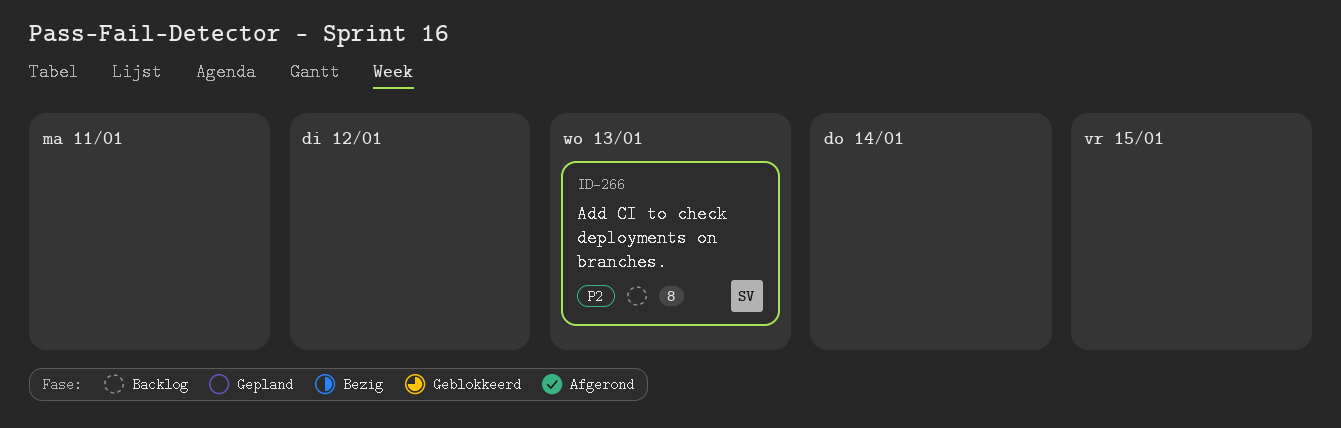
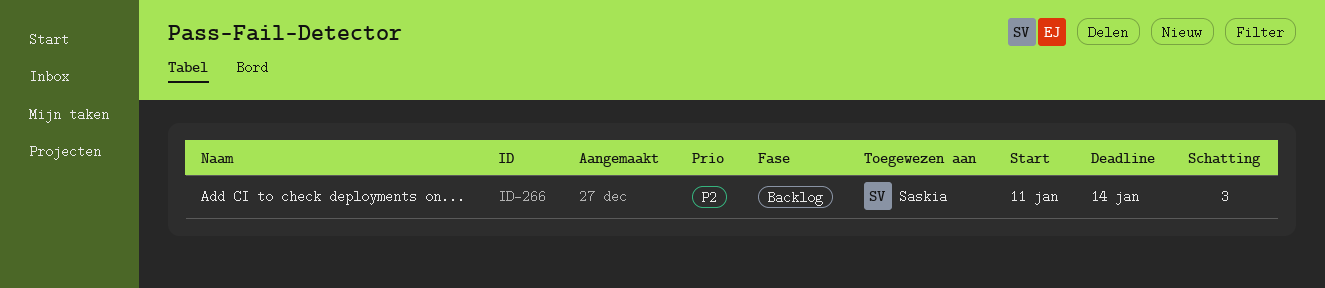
ID-266, estimate: 8 -> 3
ID-266, due: Jan 13 -> Jan 14

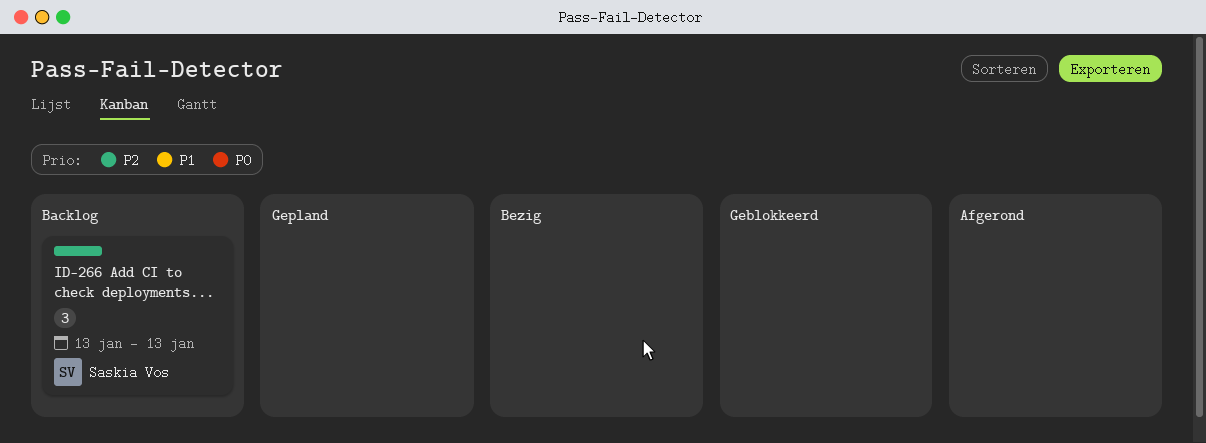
ID-266, start: Jan 11 -> Jan 13
ID-266, due: Jan 14 -> Jan 13

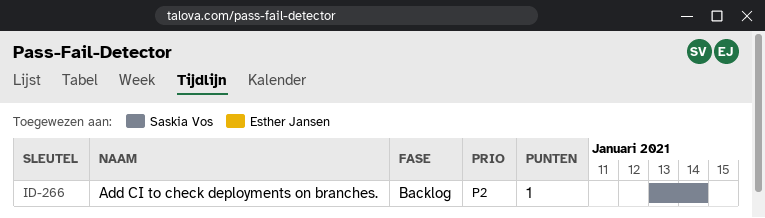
ID-266, estimate: 3 -> 1
ID-266, due: Jan 13 -> Jan 14

